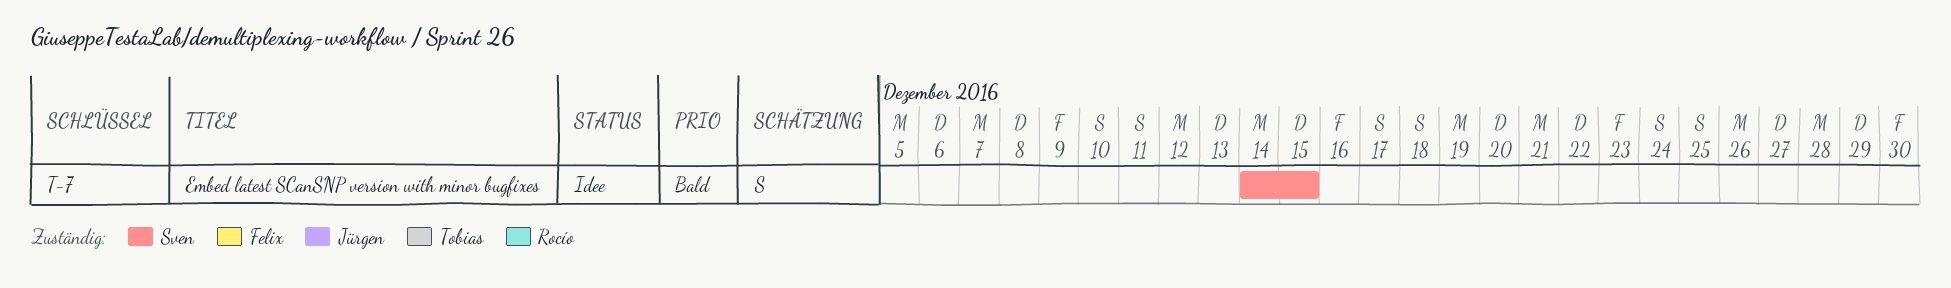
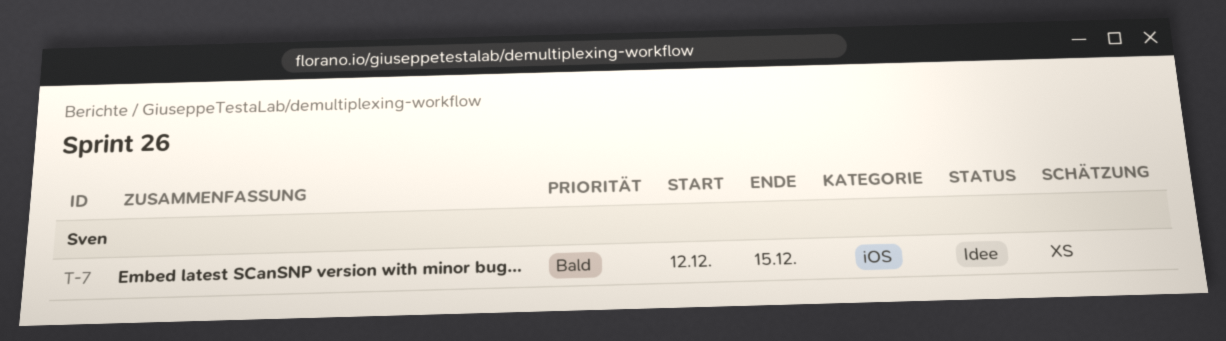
T-7, estimate: S -> XS
T-7, start: Dec 14 -> Dec 12

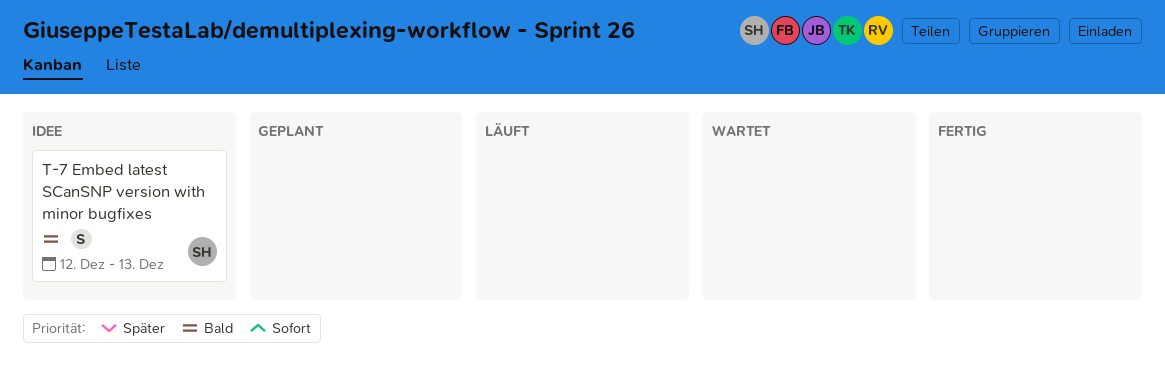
T-7, estimate: XS -> S
T-7, due: Dec 15 -> Dec 13

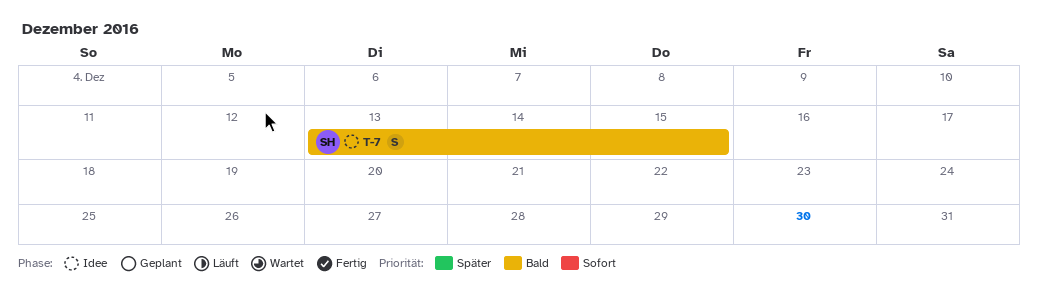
T-7, start: Dec 12 -> Dec 13
T-7, due: Dec 13 -> Dec 15

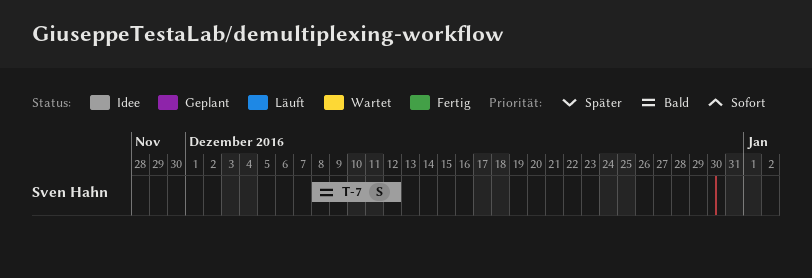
T-7, start: Dec 13 -> Dec 8
T-7, due: Dec 15 -> Dec 12

